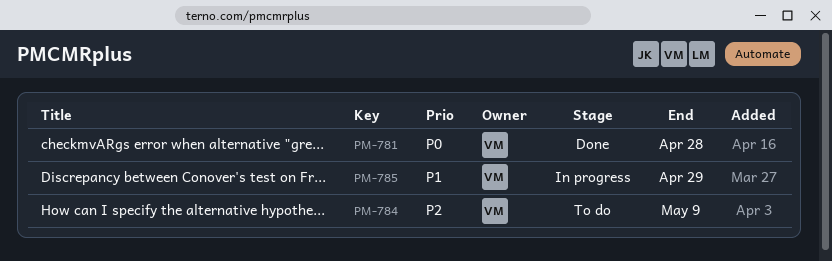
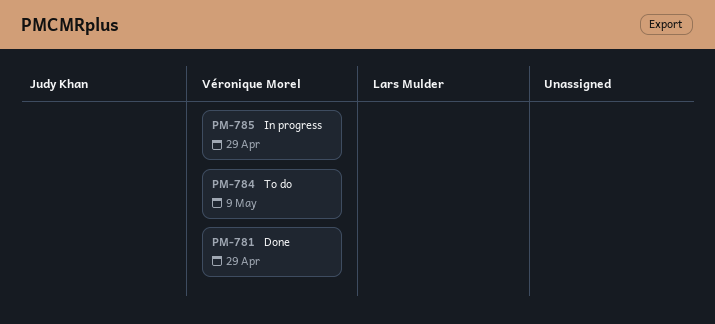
PM-781, due: Apr 28 -> Apr 29

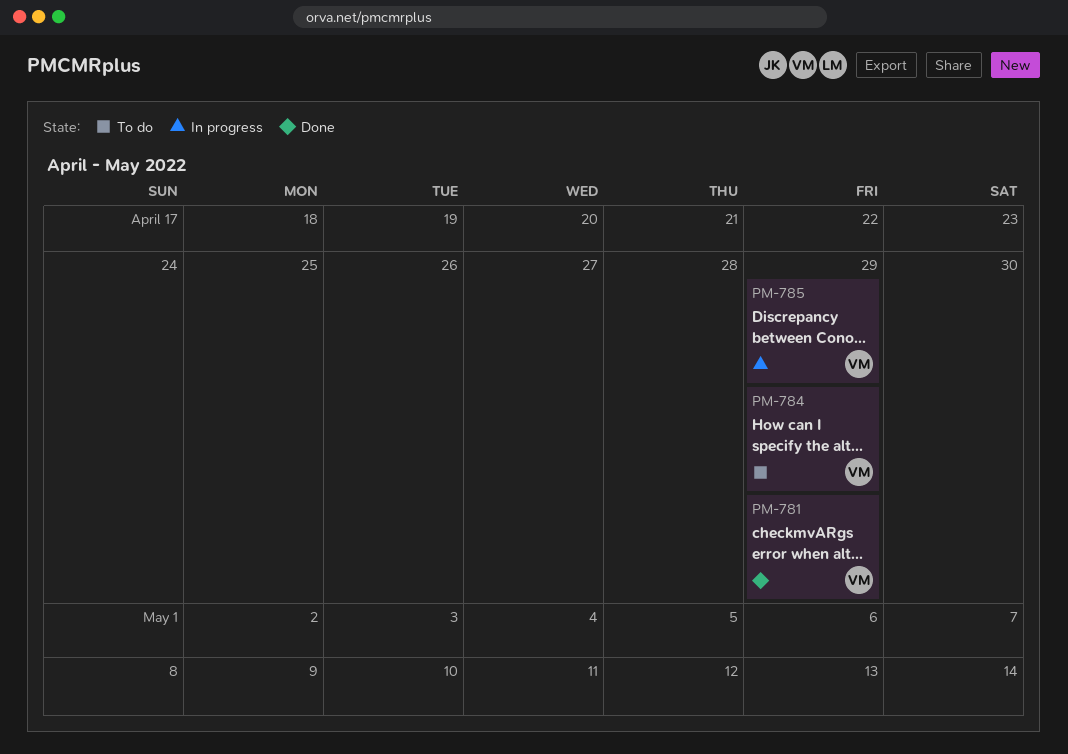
PM-784, due: May 9 -> Apr 29

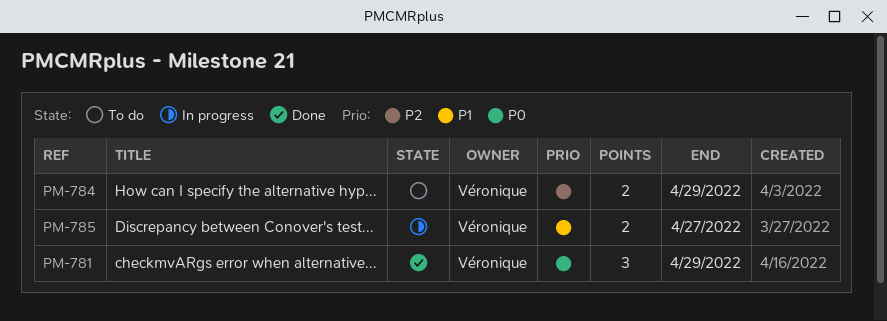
PM-785, due: Apr 29 -> Apr 27

